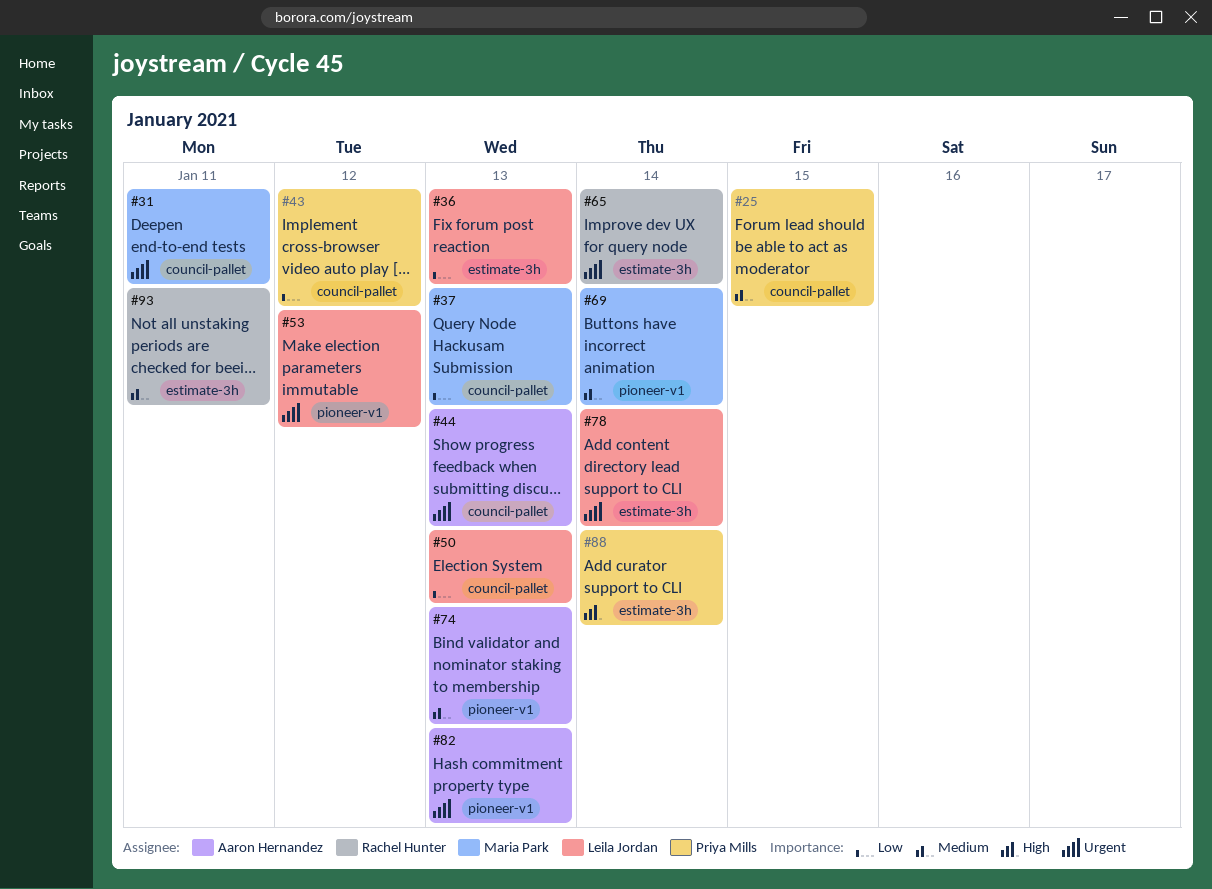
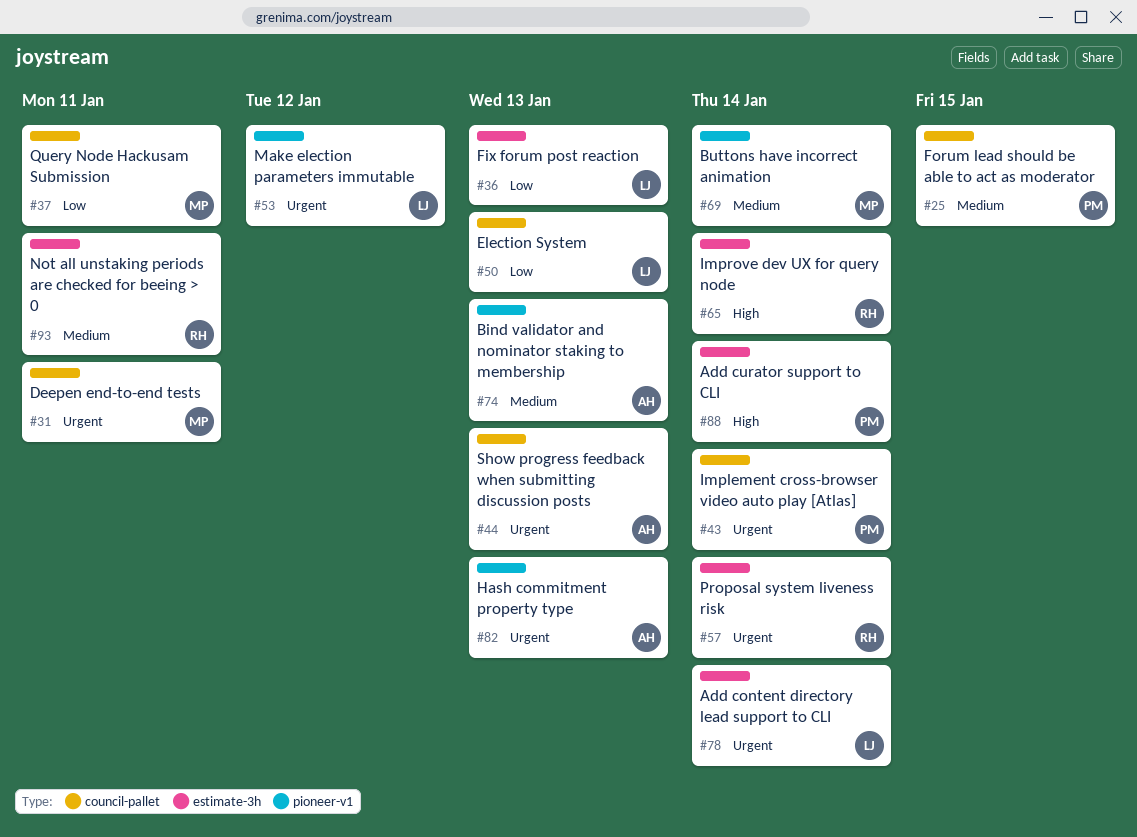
#37, due: Jan 13 -> Jan 11
#43, priority: Low -> Urgent
#43, due: Jan 12 -> Jan 14
#57: none -> present
#65, priority: Urgent -> High

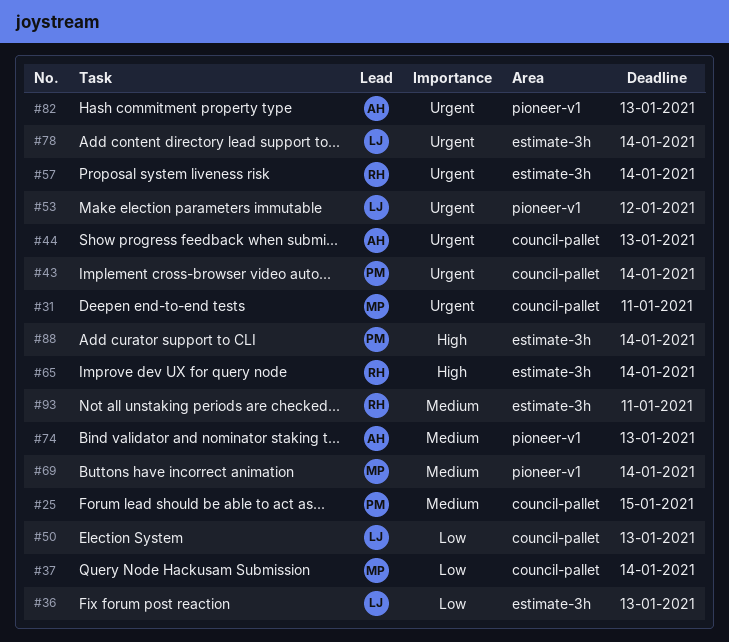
#37, due: Jan 11 -> Jan 14

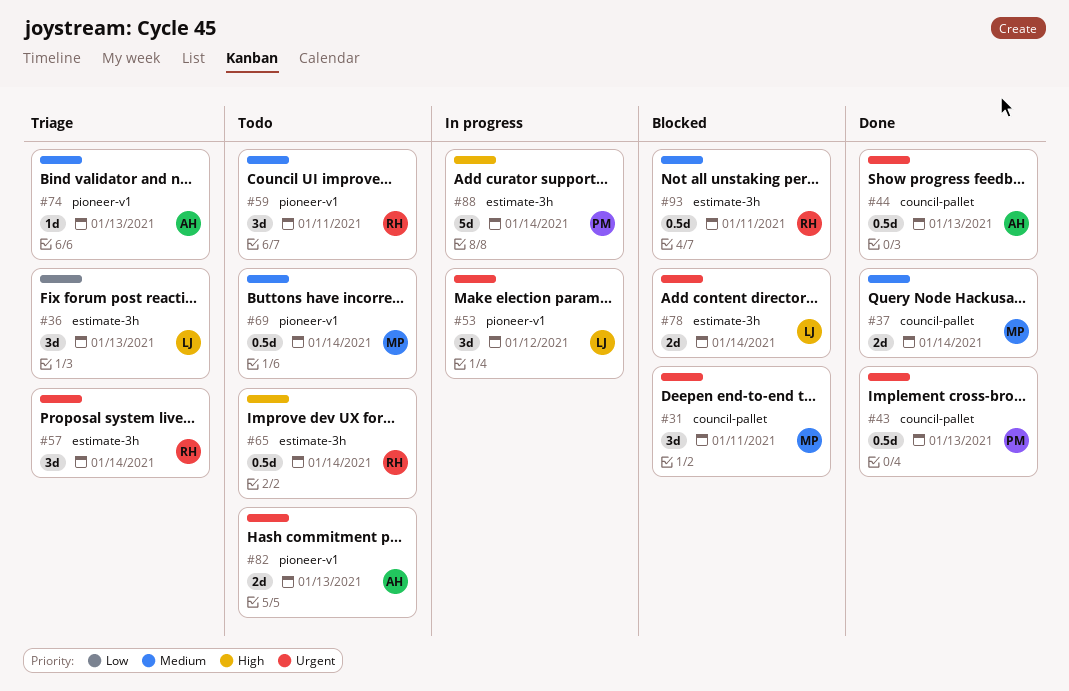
#25: present -> none
#37, priority: Low -> Medium
#43, due: Jan 14 -> Jan 13
#50: present -> none
#59: none -> present

